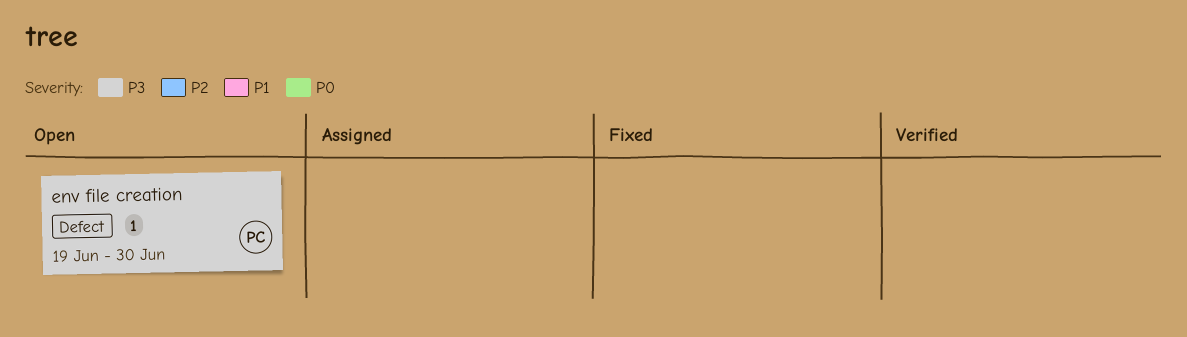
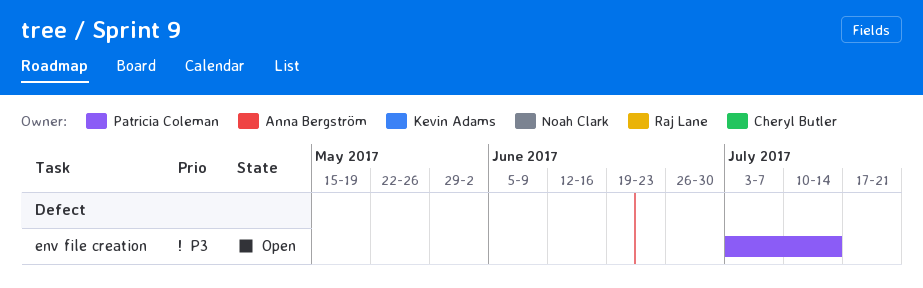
env file creation, start: Jun 19 -> Jul 3
env file creation, due: Jun 30 -> Jul 14

